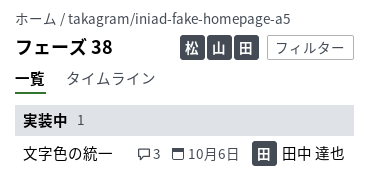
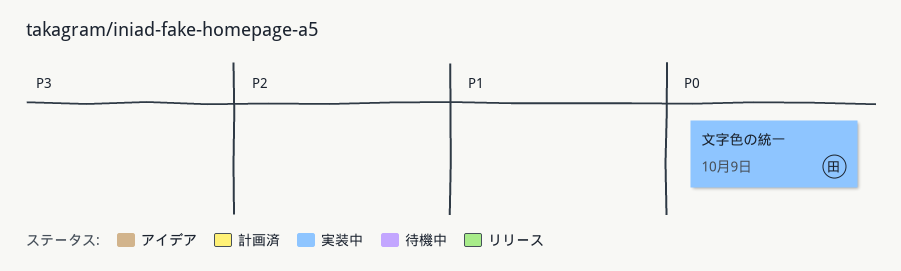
文字色の統一, due: Oct 6 -> Oct 9

